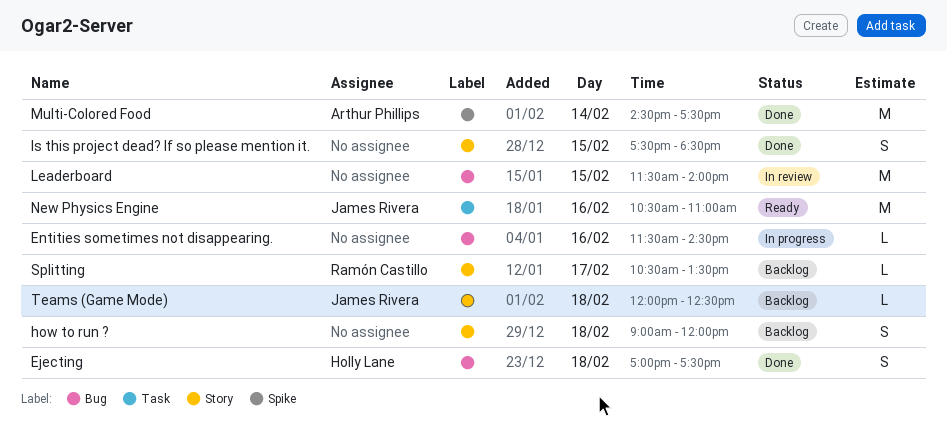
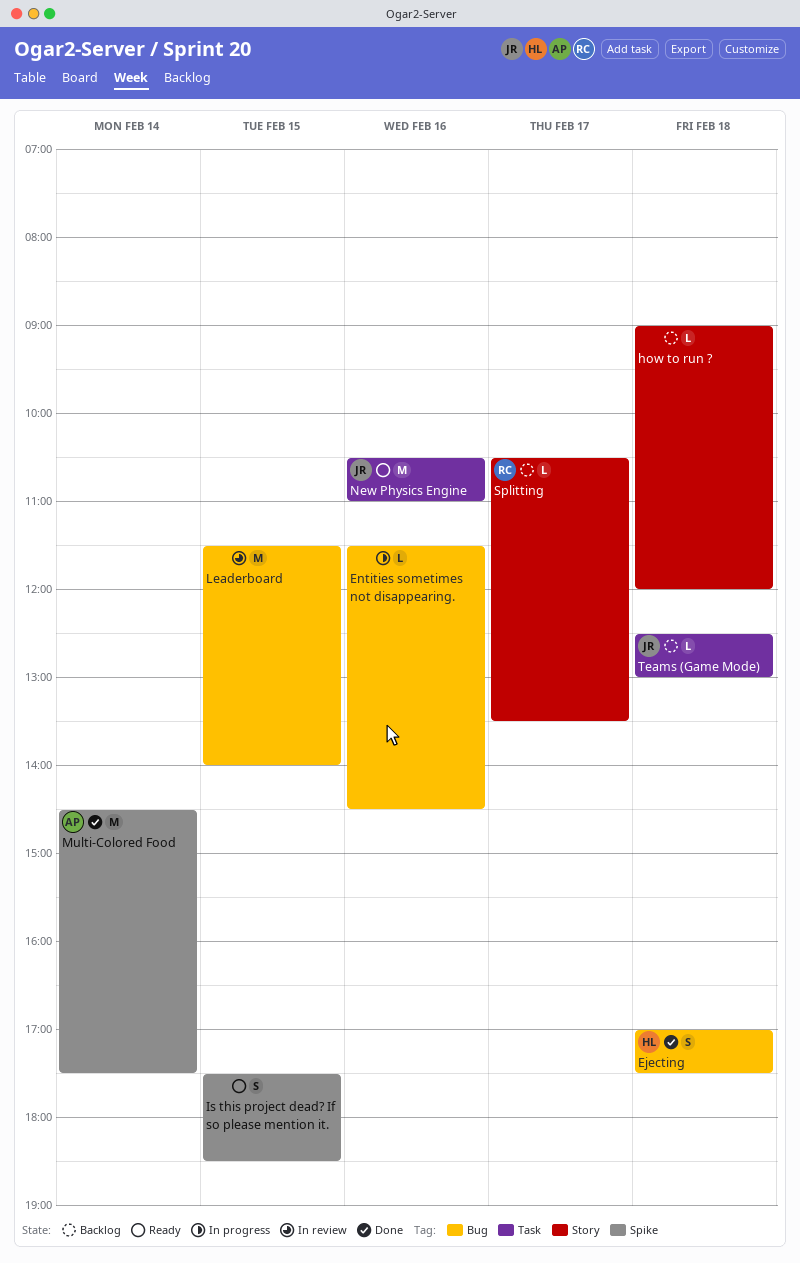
how to run ?, estimate: S -> L
Is this project dead? If so please mention it., status: Done -> Ready
Is this project dead? If so please mention it., label: Story -> Spike
Teams (Game Mode), label: Story -> Task
Teams (Game Mode), begins: 12:00 -> 12:30
Teams (Game Mode), ends: 12:30 -> 13:00

